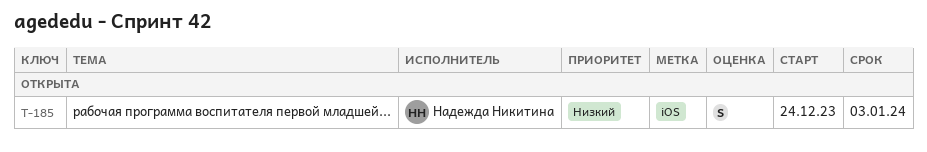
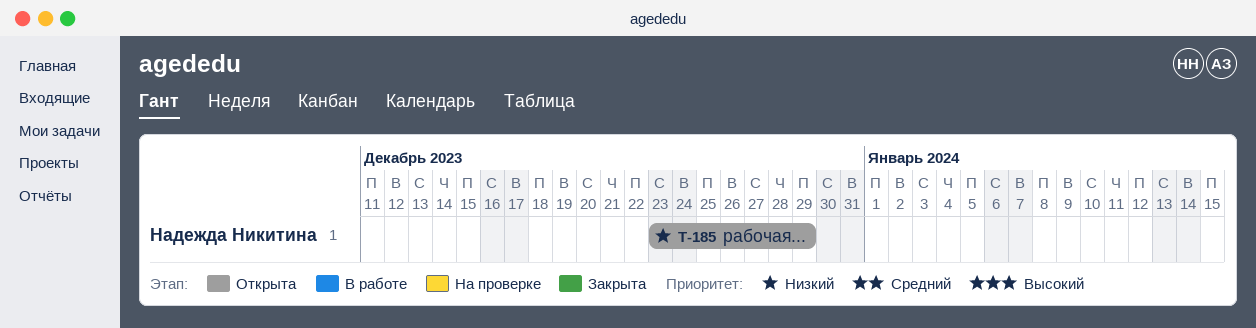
T-185, start: Dec 24 -> Dec 23
T-185, due: Jan 3 -> Dec 29

